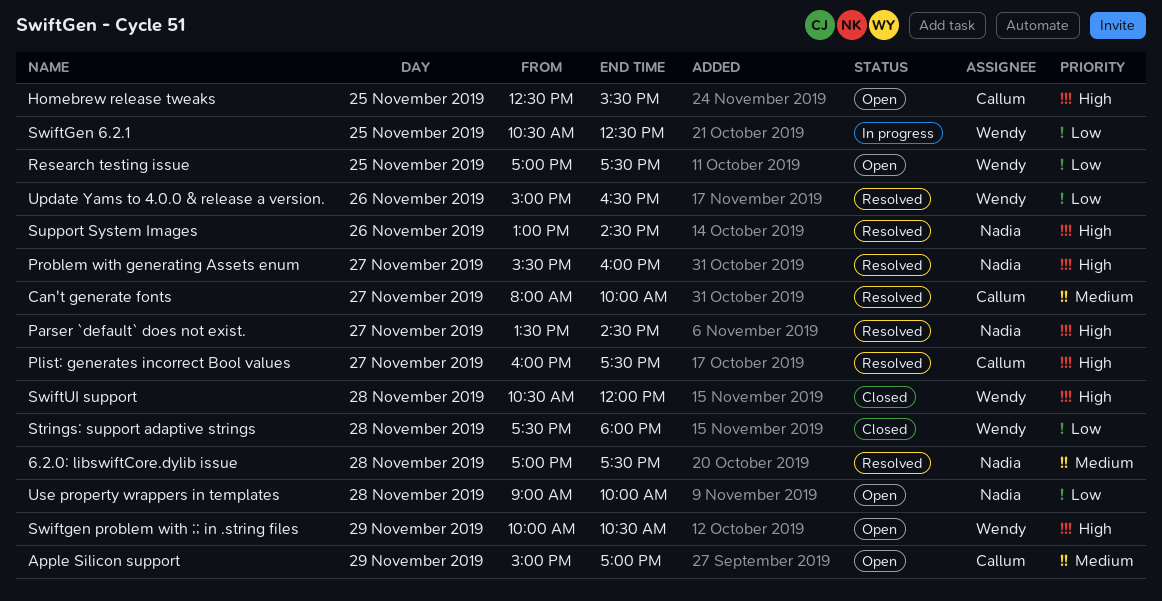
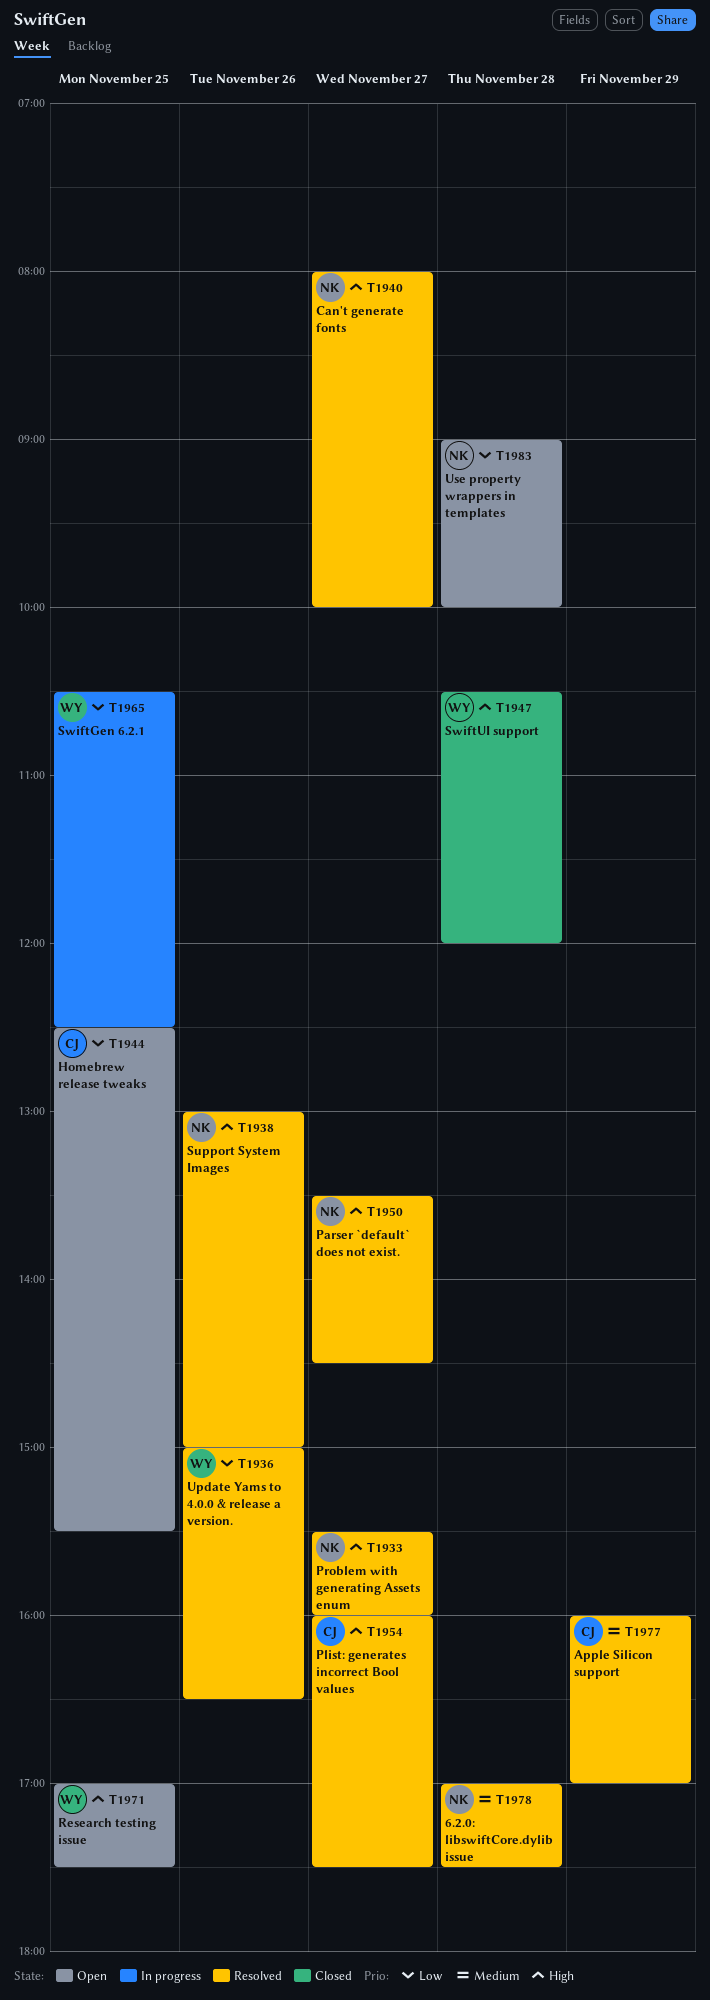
Apple Silicon support, status: Open -> Resolved
Apple Silicon support, begins: 15:00 -> 16:00
Can't generate fonts, owner: Callum -> Nadia
Can't generate fonts, priority: Medium -> High
Homebrew release tweaks, priority: High -> Low
Research testing issue, priority: Low -> High
Strings: support adaptive strings: present -> none
Support System Images, ends: 14:30 -> 15:00
Swiftgen problem with ;; in .string files: present -> none

